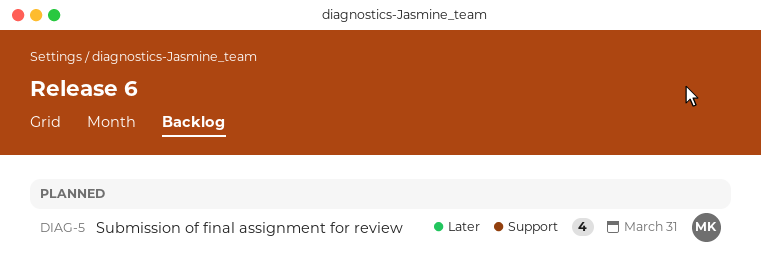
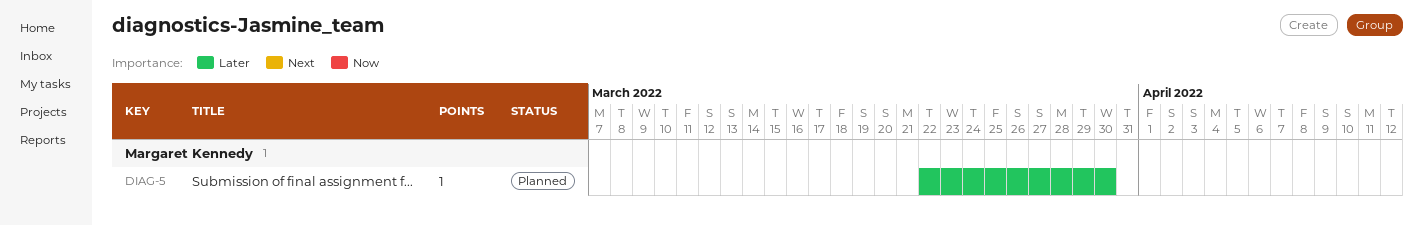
DIAG-5, estimate: 4 -> 1
DIAG-5, due: Mar 31 -> Mar 30

